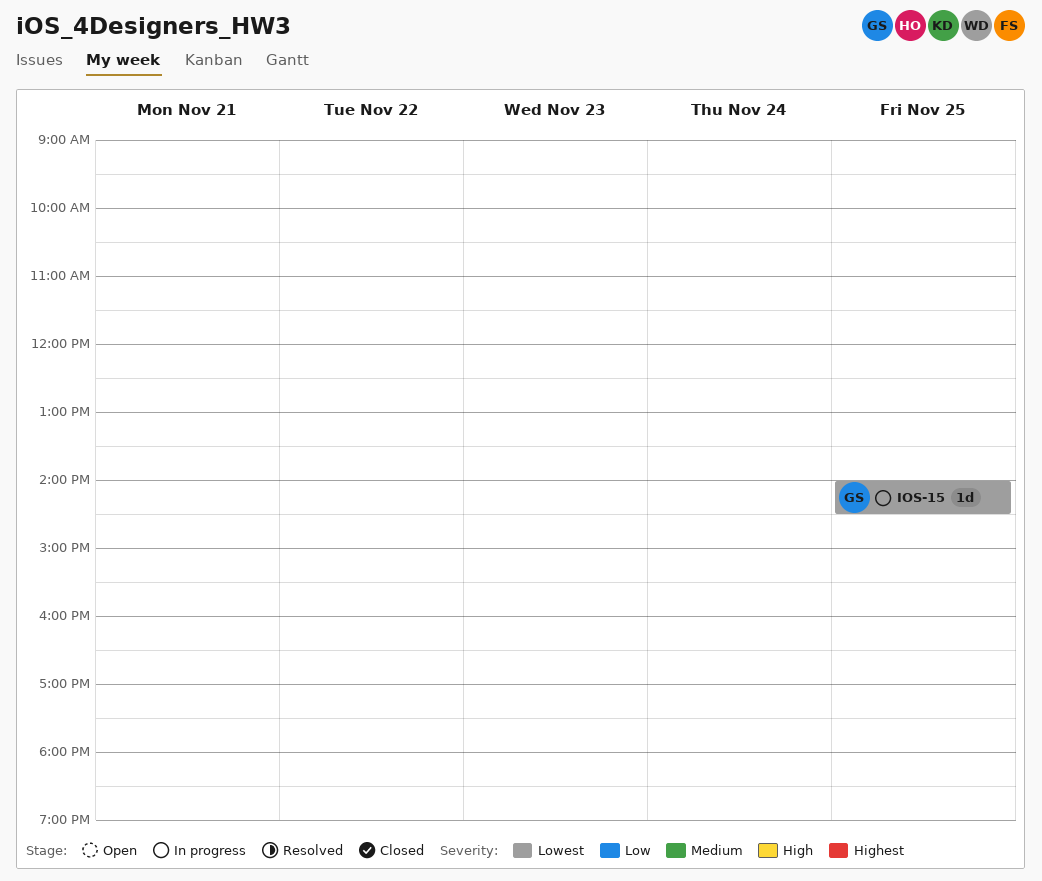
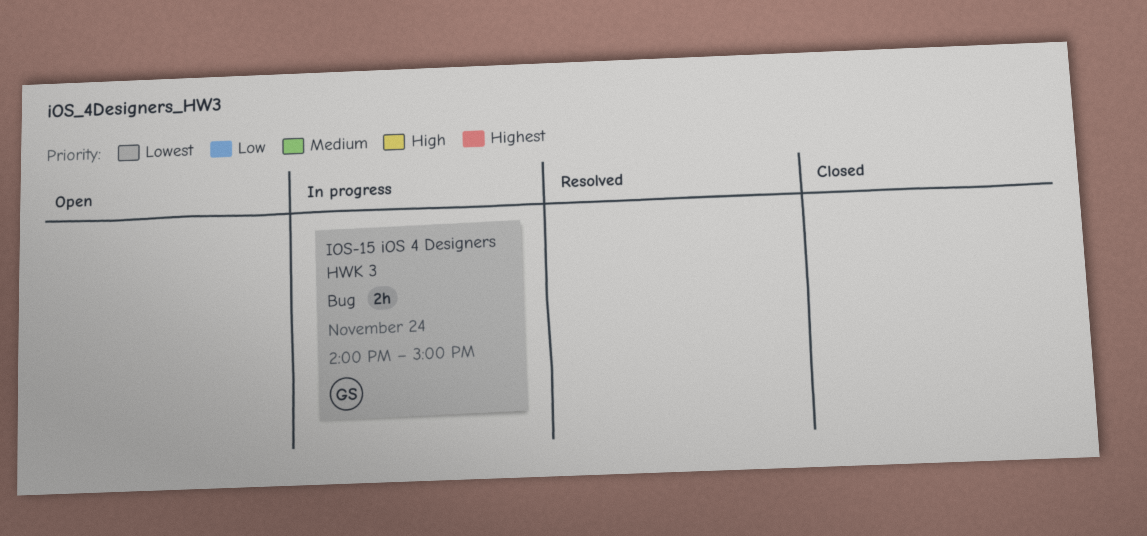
IOS-15, estimate: 1d -> 2h
IOS-15, day: Nov 25 -> Nov 24
IOS-15, ends: 14:30 -> 15:00

